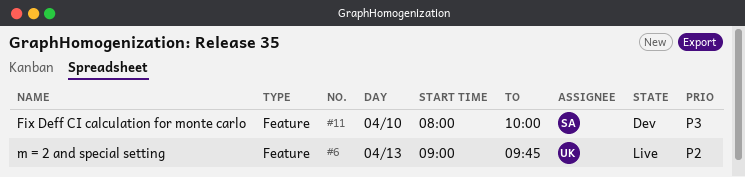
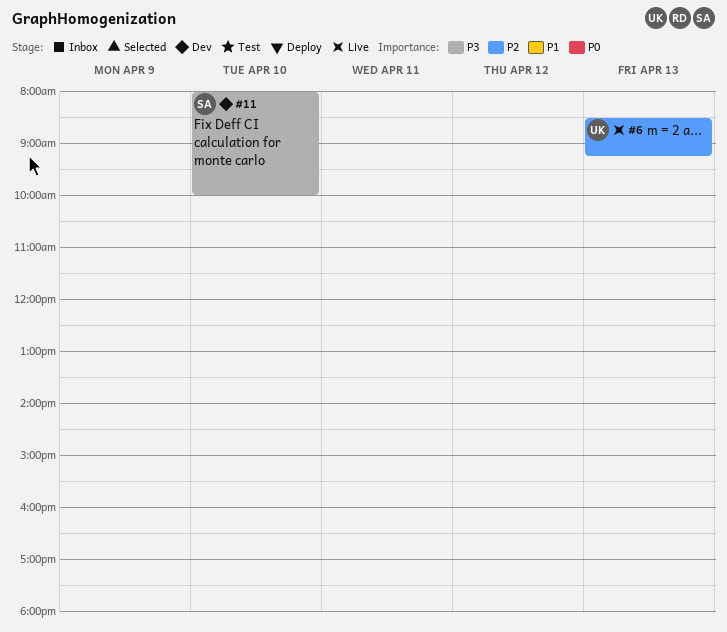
#6, begins: 09:00 -> 08:30
#6, ends: 09:45 -> 09:15

